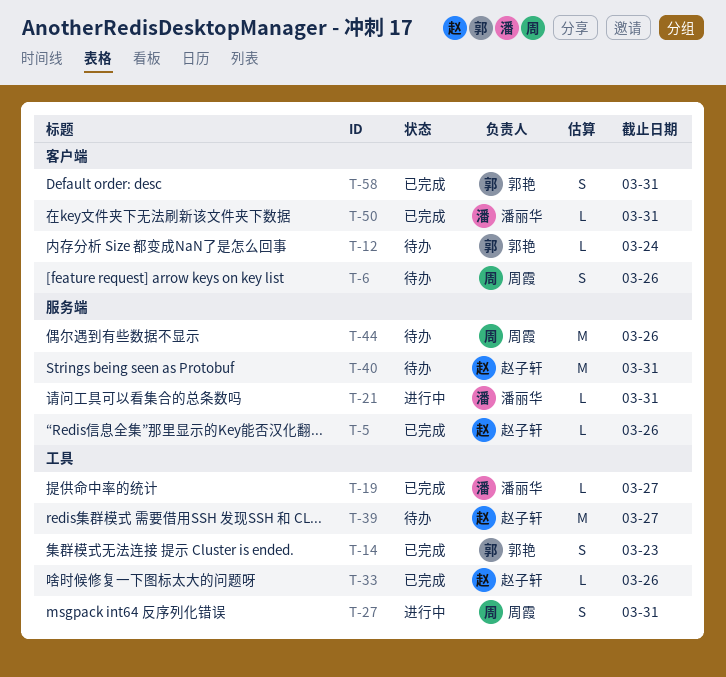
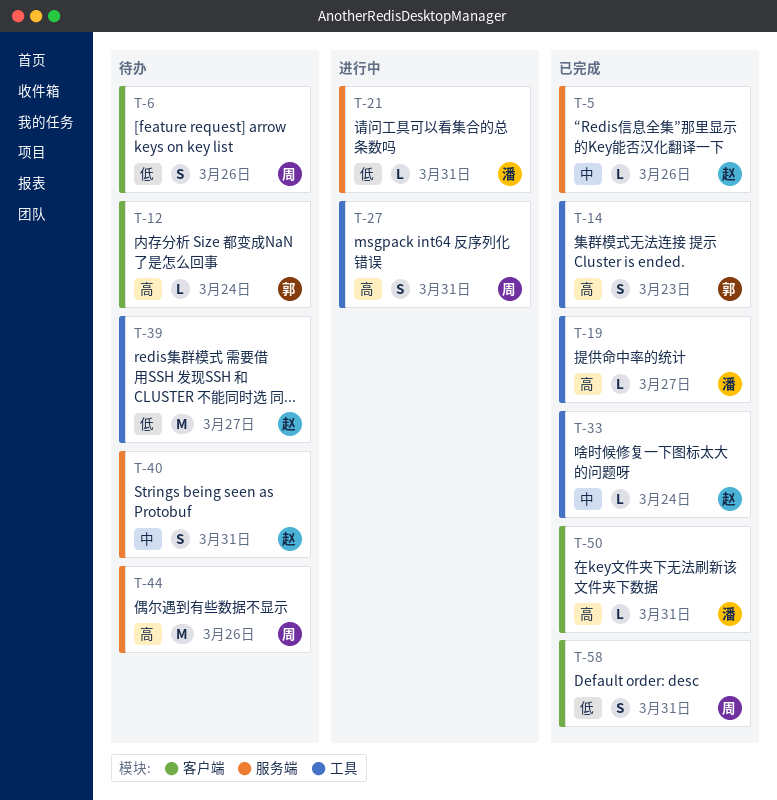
T-33, due: Mar 26 -> Mar 24
T-40, estimate: M -> S
T-58, owner: 郭艳 -> 周霞

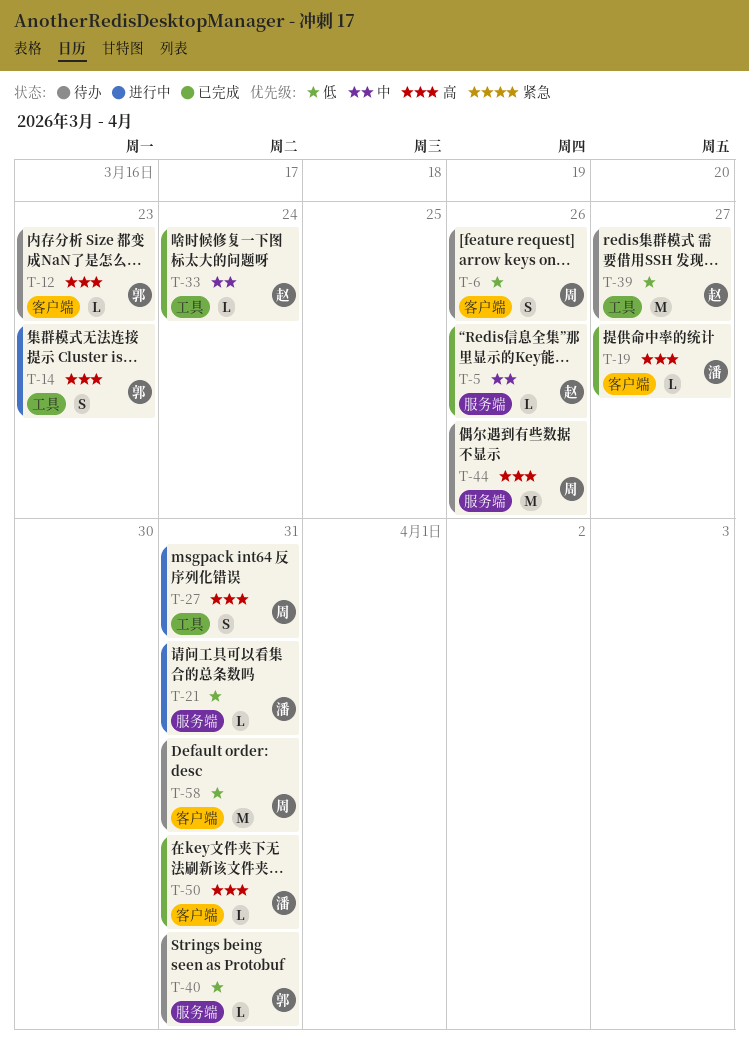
T-12, due: Mar 24 -> Mar 23
T-14, status: 已完成 -> 进行中
T-19, label: 工具 -> 客户端
T-40, owner: 赵 -> 郭
T-40, priority: 中 -> 低
T-40, estimate: S -> L
T-58, status: 已完成 -> 待办
T-58, estimate: S -> M

